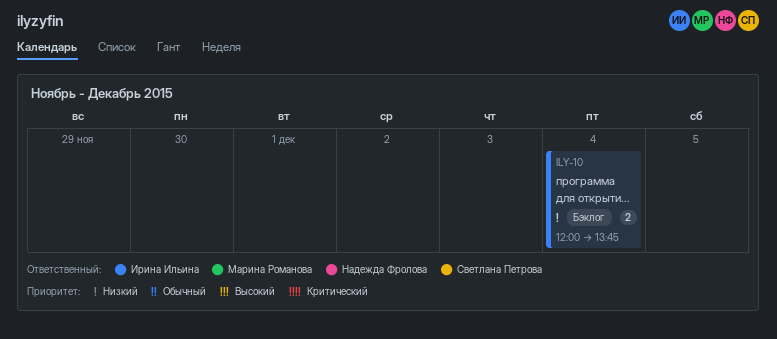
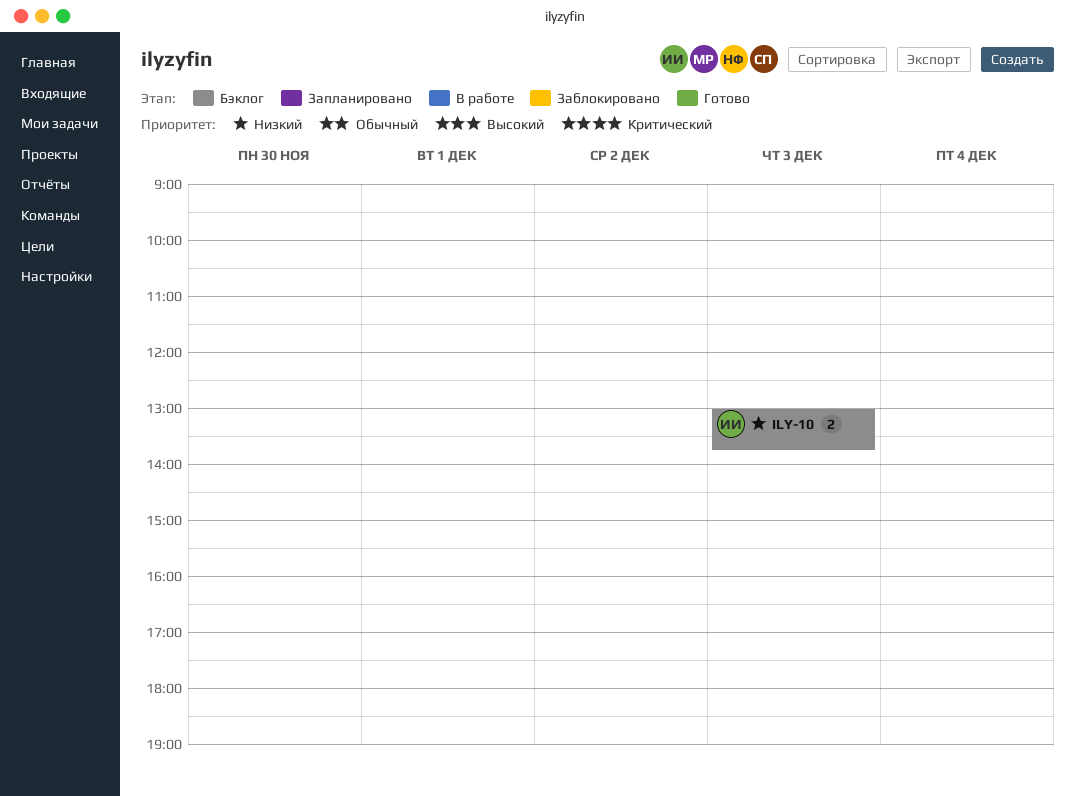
ILY-10, day: Dec 4 -> Dec 3
ILY-10, begins: 12:00 -> 13:00

